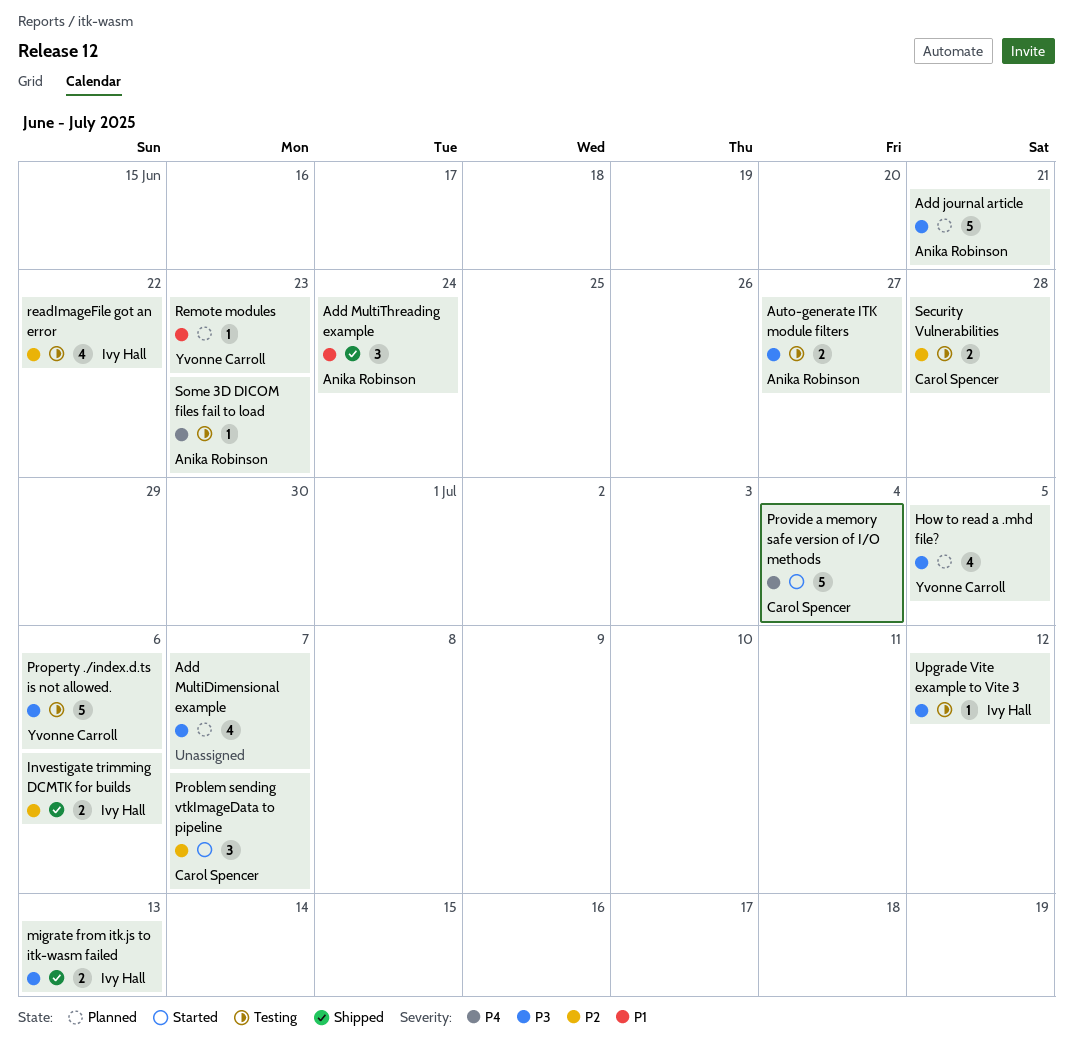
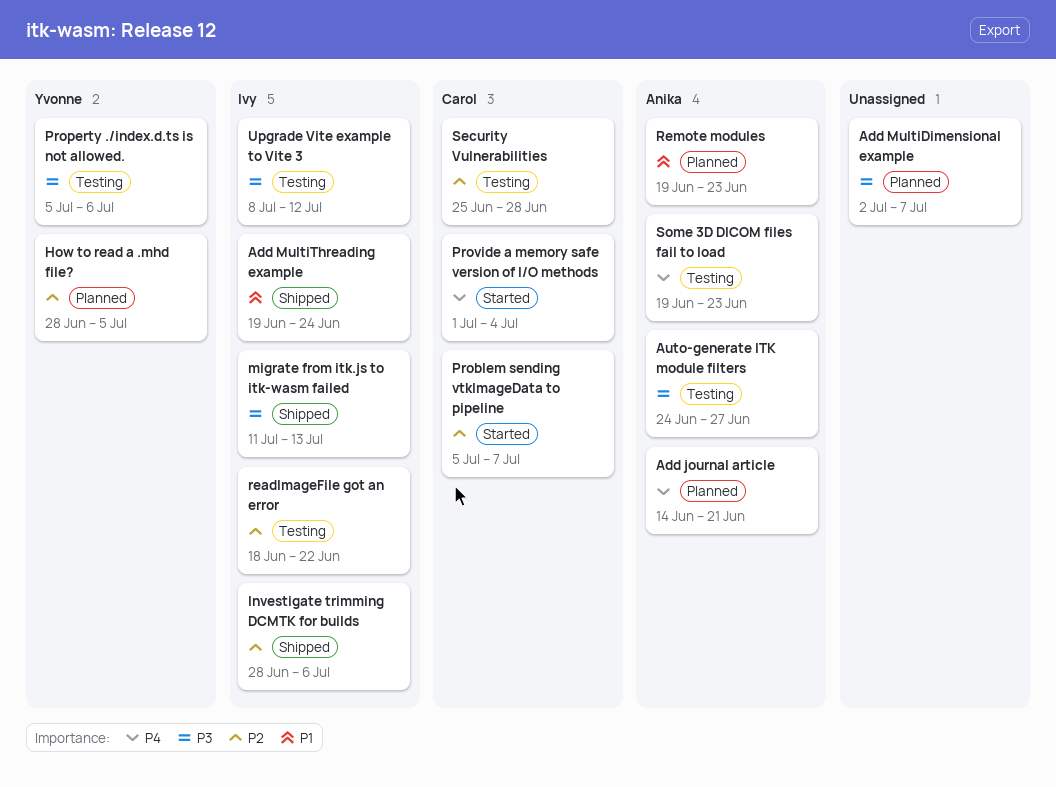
Add journal article, priority: P3 -> P4
Add MultiThreading example, owner: Anika Robinson -> Ivy Hall
How to read a .mhd file?, priority: P3 -> P2
Remote modules, owner: Yvonne Carroll -> Anika Robinson

